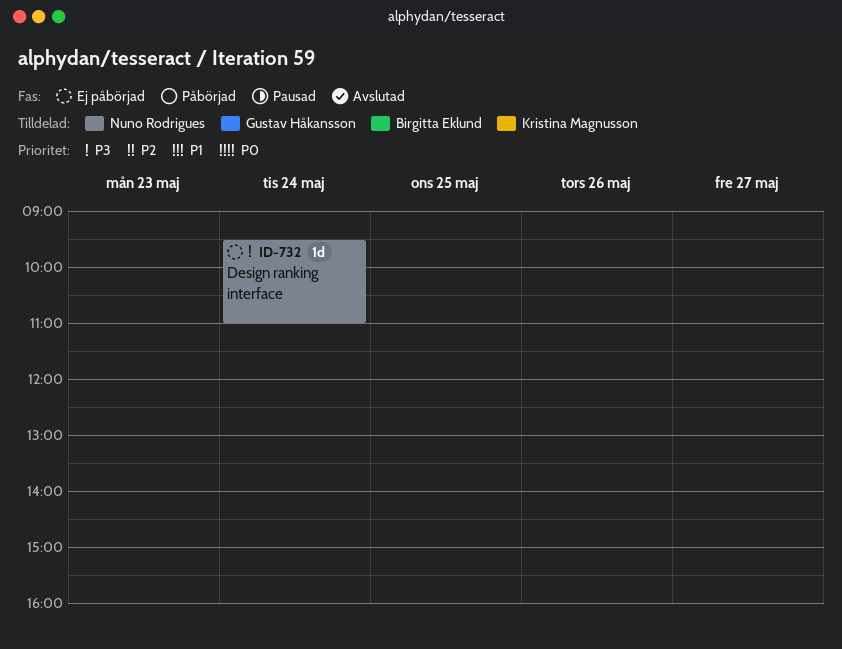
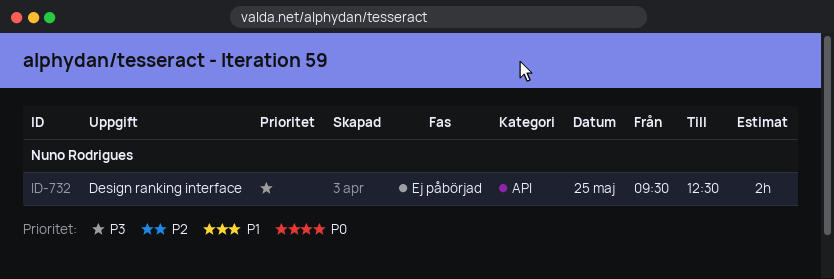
ID-732, estimate: 1d -> 2h
ID-732, day: May 24 -> May 25
ID-732, ends: 11:00 -> 12:30

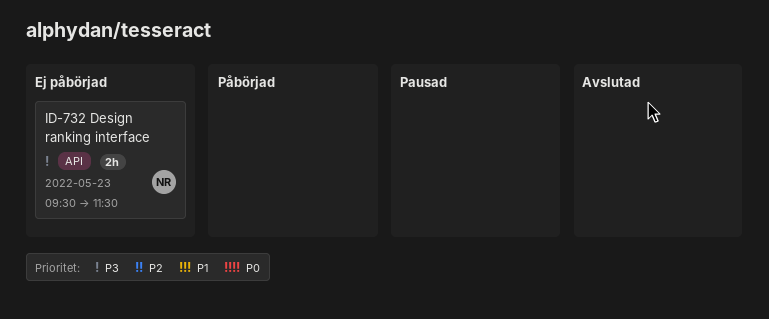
ID-732, day: May 25 -> May 23
ID-732, ends: 12:30 -> 11:30

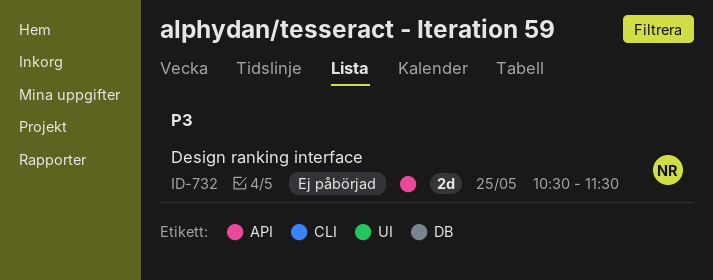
ID-732, estimate: 2h -> 2d
ID-732, day: May 23 -> May 25
ID-732, begins: 09:30 -> 10:30

